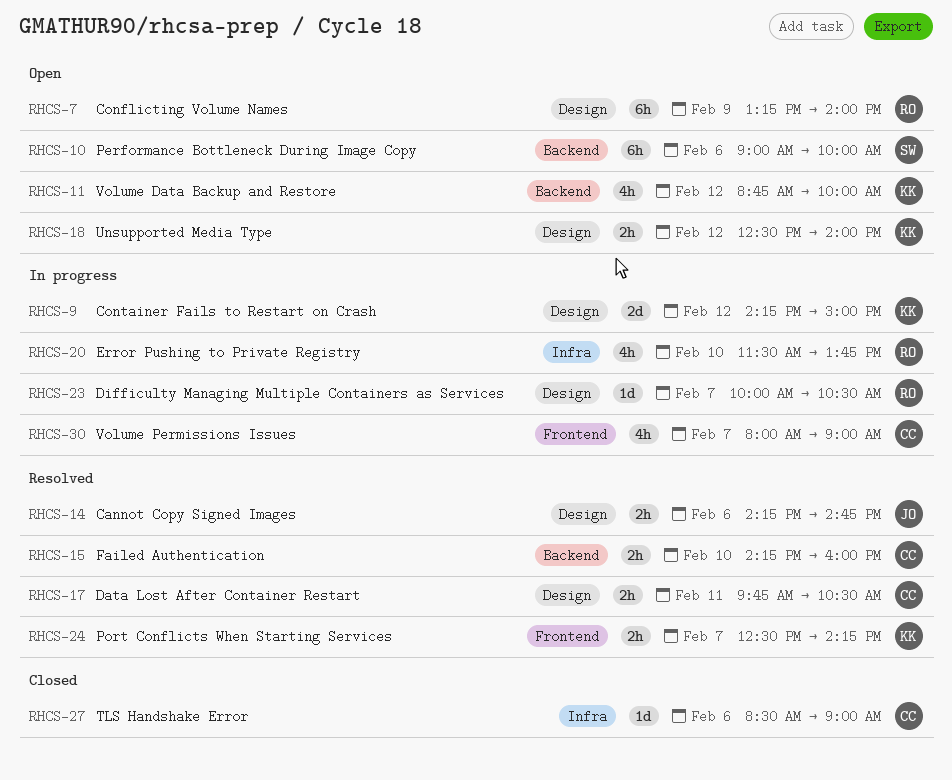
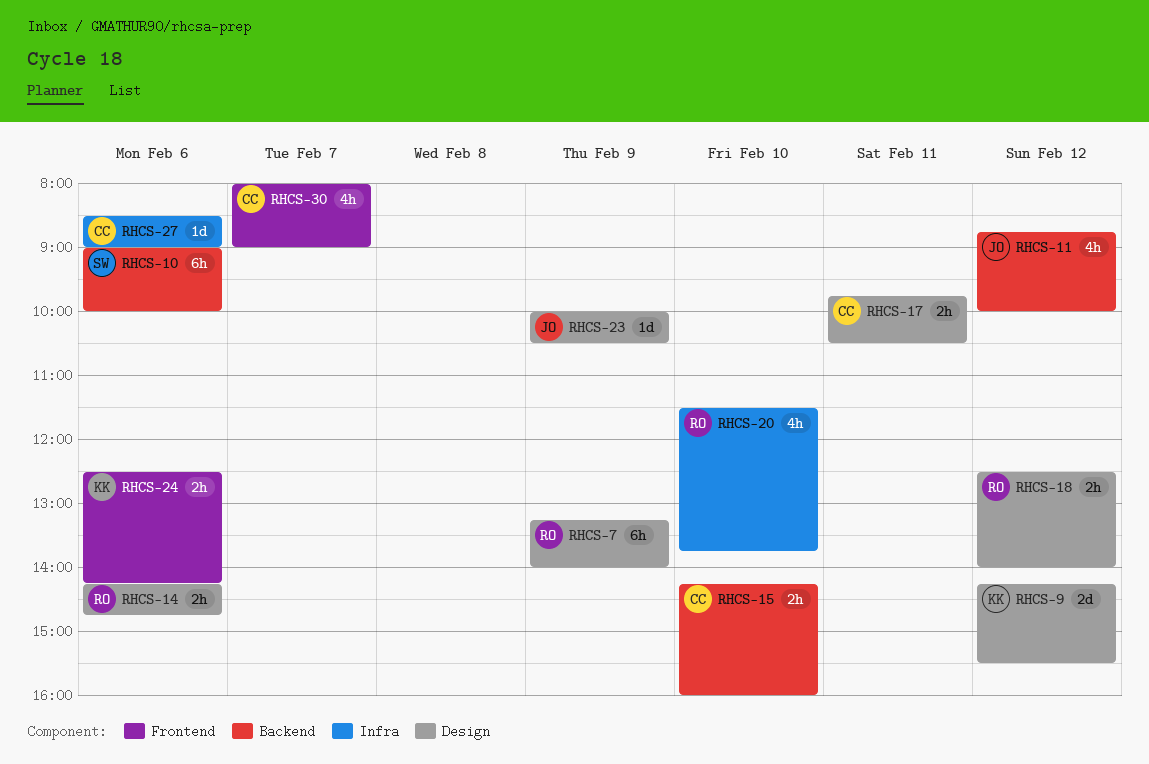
RHCS-9, ends: 15:00 -> 15:30
RHCS-11, owner: KK -> JO
RHCS-14, owner: JO -> RO
RHCS-18, owner: KK -> RO
RHCS-23, owner: RO -> JO
RHCS-23, day: Feb 7 -> Feb 9
RHCS-24, day: Feb 7 -> Feb 6

